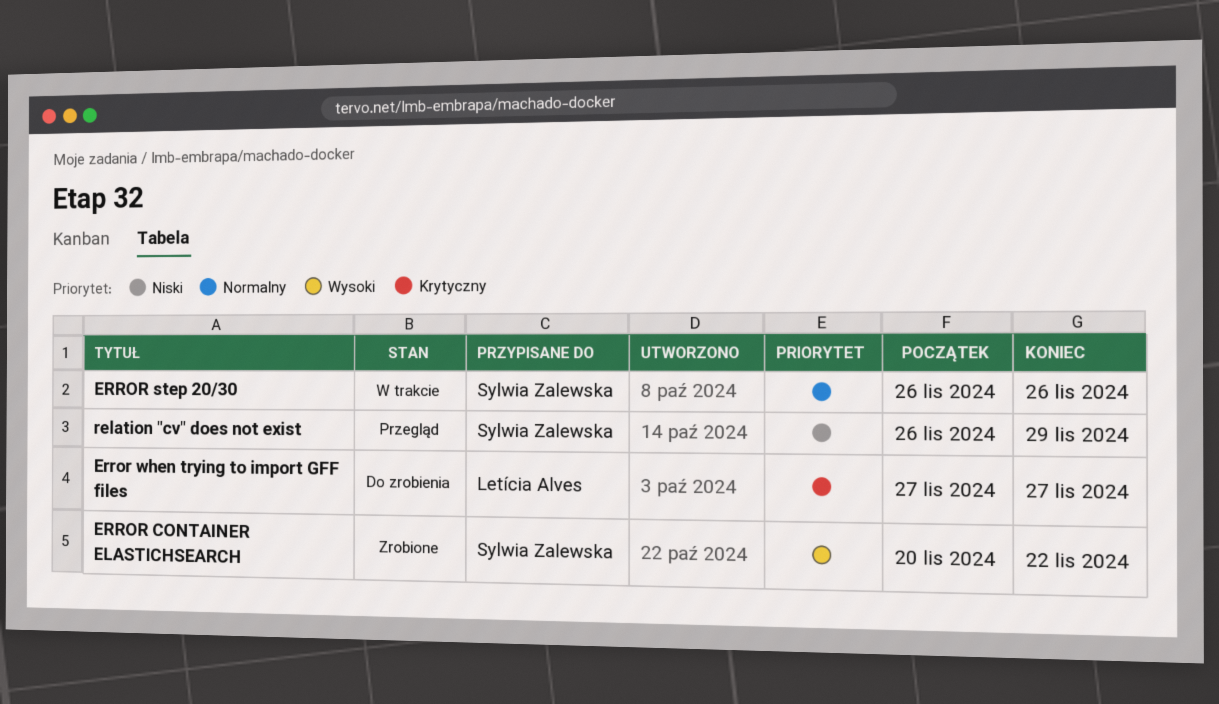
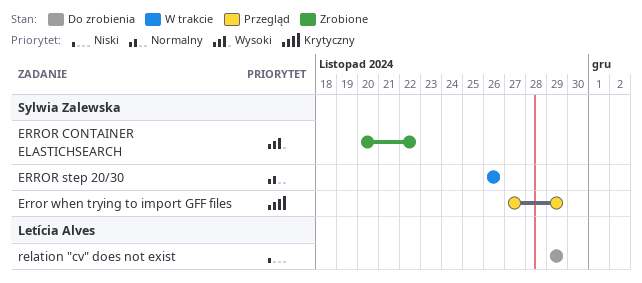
Error when trying to import GFF files, status: Do zrobienia -> Przegląd
Error when trying to import GFF files, owner: Letícia Alves -> Sylwia Zalewska
Error when trying to import GFF files, due: Nov 27 -> Nov 29
relation "cv" does not exist, status: Przegląd -> Do zrobienia
relation "cv" does not exist, owner: Sylwia Zalewska -> Letícia Alves
relation "cv" does not exist, start: Nov 26 -> Nov 29

